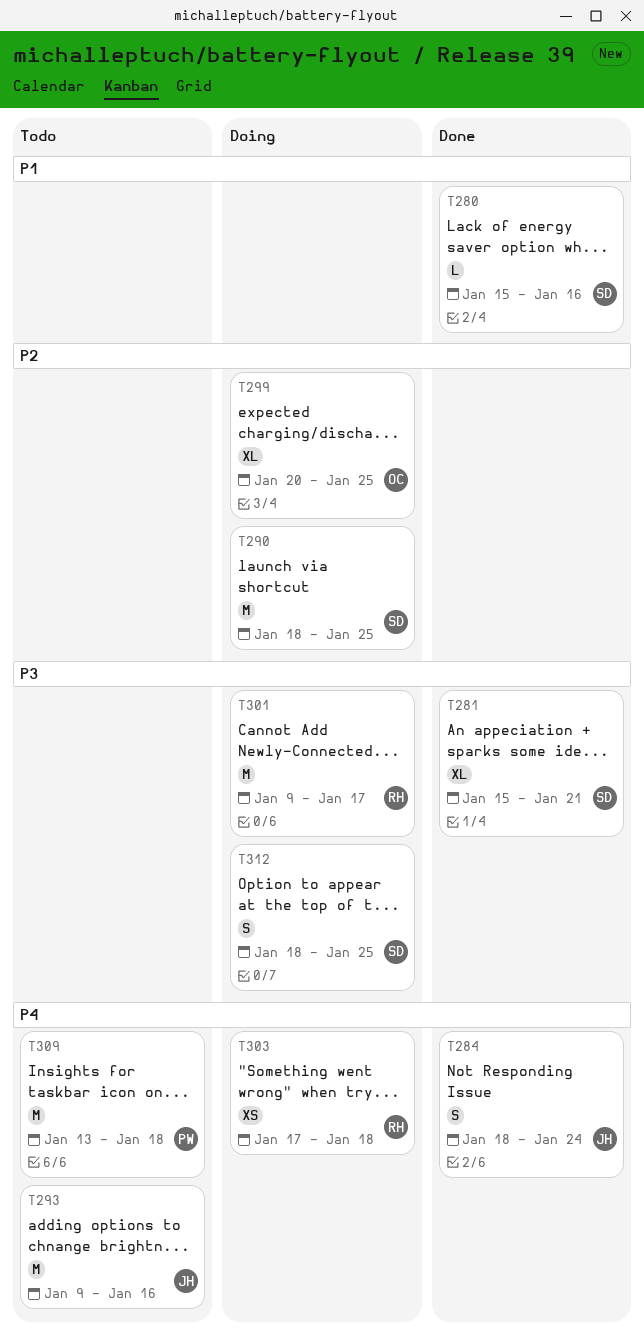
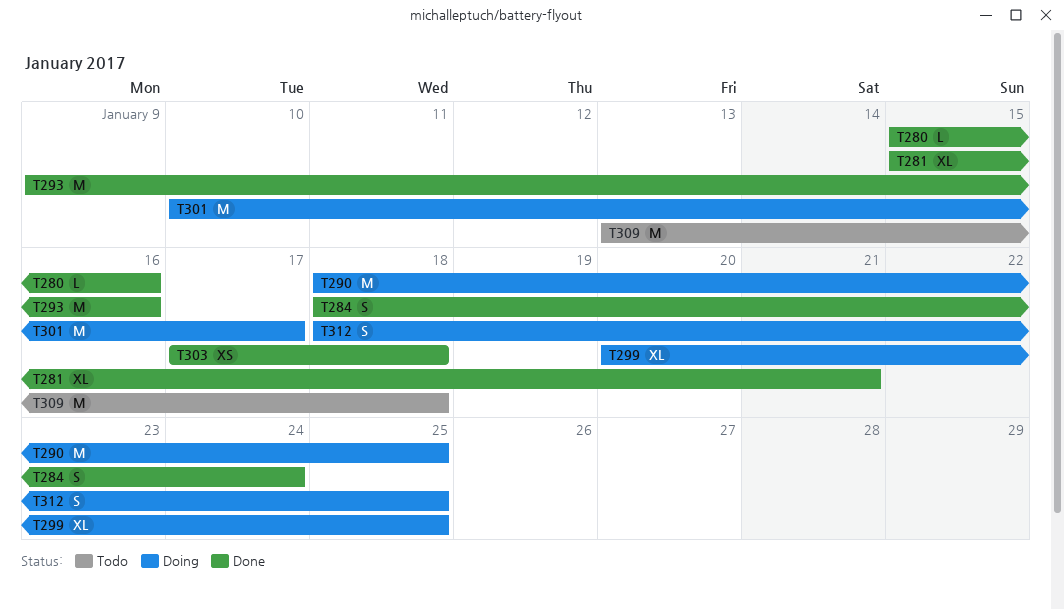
T293, status: Todo -> Done
T301, start: Jan 9 -> Jan 10
T303, status: Doing -> Done

